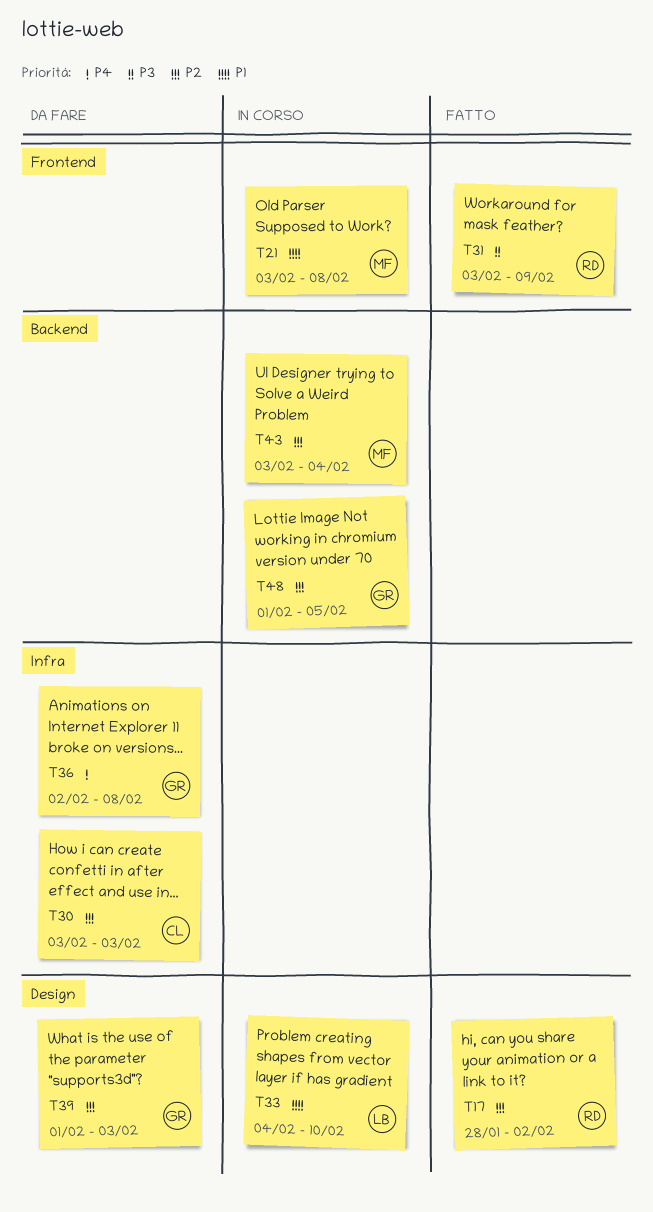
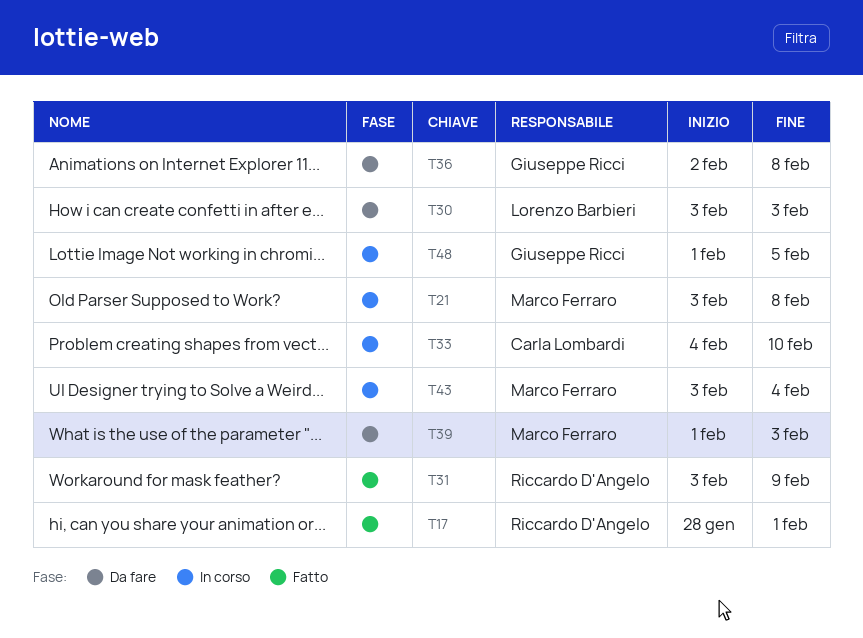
T17, due: Feb 2 -> Feb 1
T30, owner: Carla Lombardi -> Lorenzo Barbieri
T33, owner: Lorenzo Barbieri -> Carla Lombardi
T39, owner: Giuseppe Ricci -> Marco Ferraro

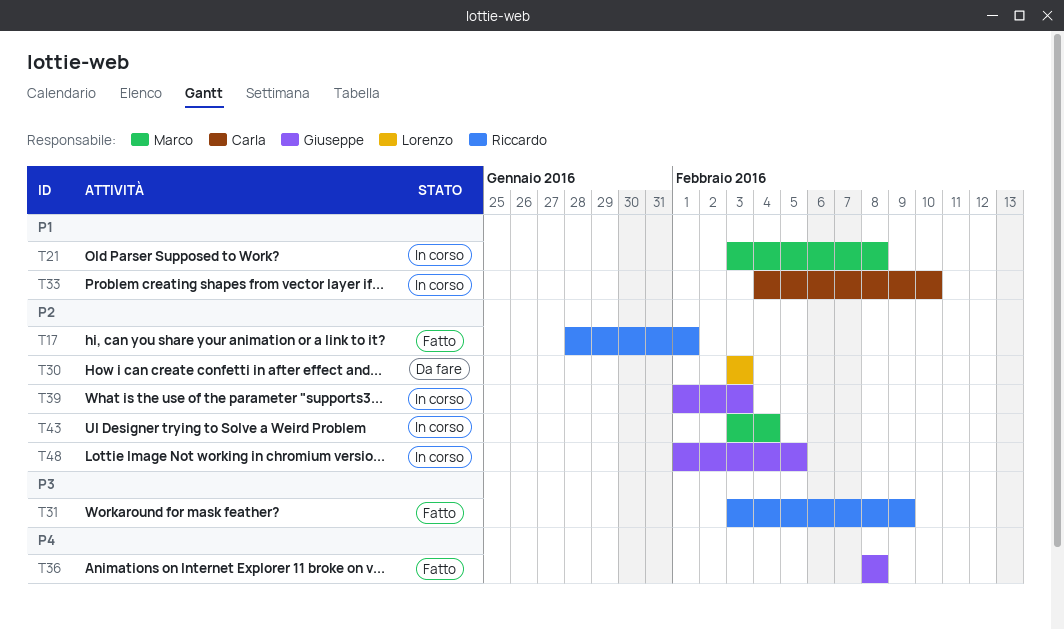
T36, status: Da fare -> Fatto
T36, start: Feb 2 -> Feb 8
T39, status: Da fare -> In corso
T39, owner: Marco Ferraro -> Giuseppe Ricci

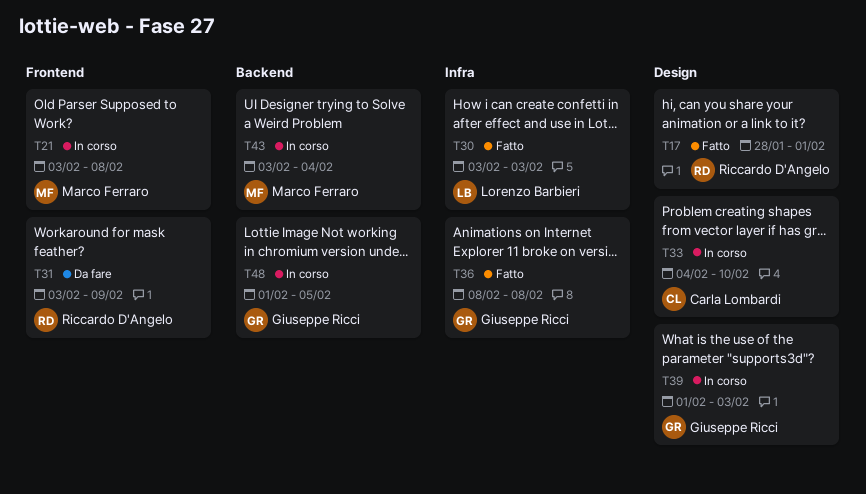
T30, status: Da fare -> Fatto
T31, status: Fatto -> Da fare

